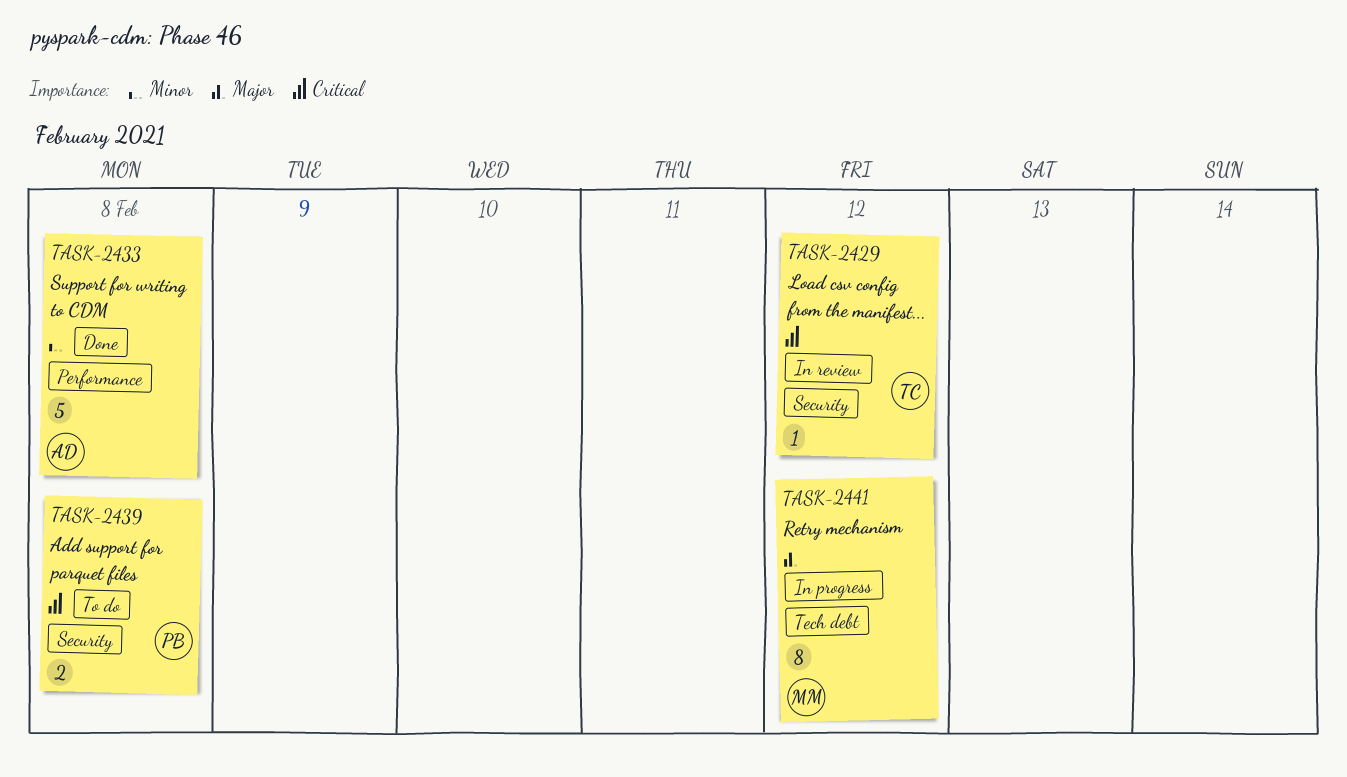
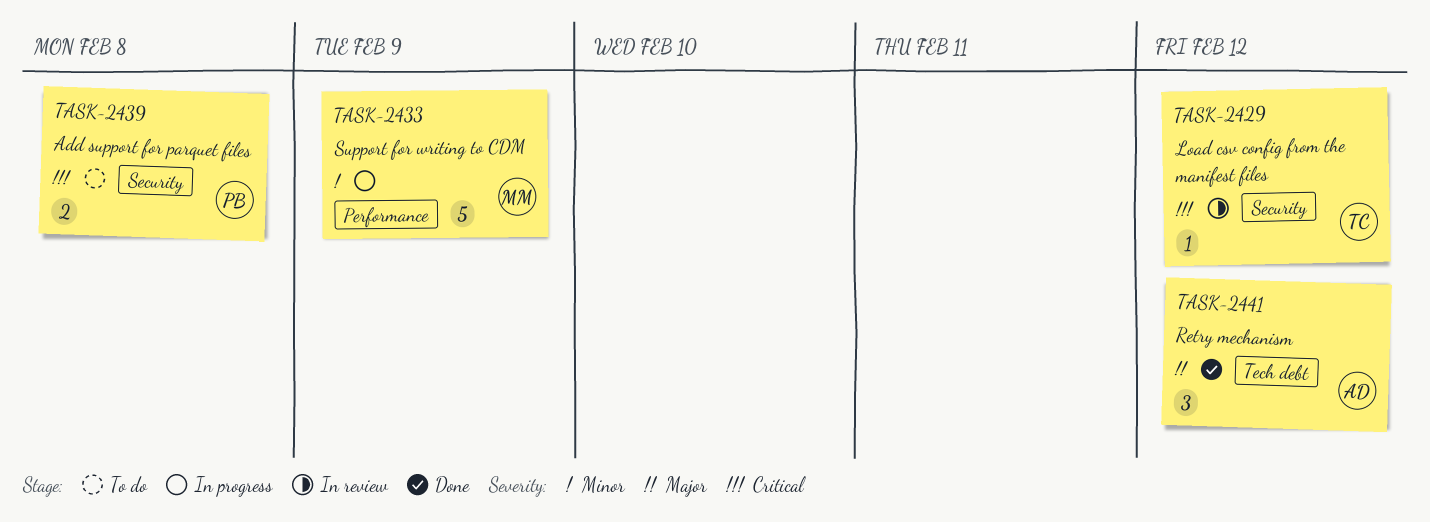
TASK-2433, status: Done -> In progress
TASK-2433, owner: AD -> MM
TASK-2433, due: Feb 8 -> Feb 9
TASK-2441, status: In progress -> Done
TASK-2441, owner: MM -> AD
TASK-2441, estimate: 8 -> 3

